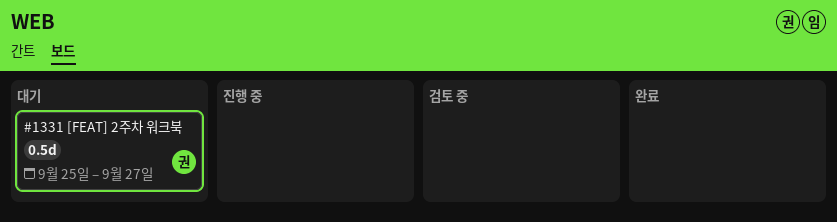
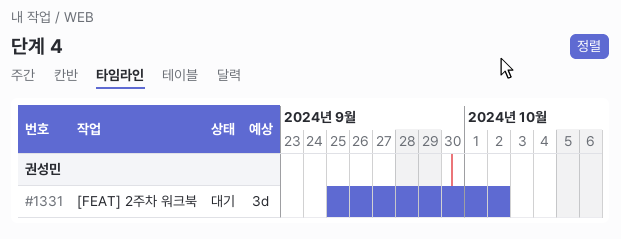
#1331, estimate: 0.5d -> 3d
#1331, due: Sep 27 -> Oct 2

